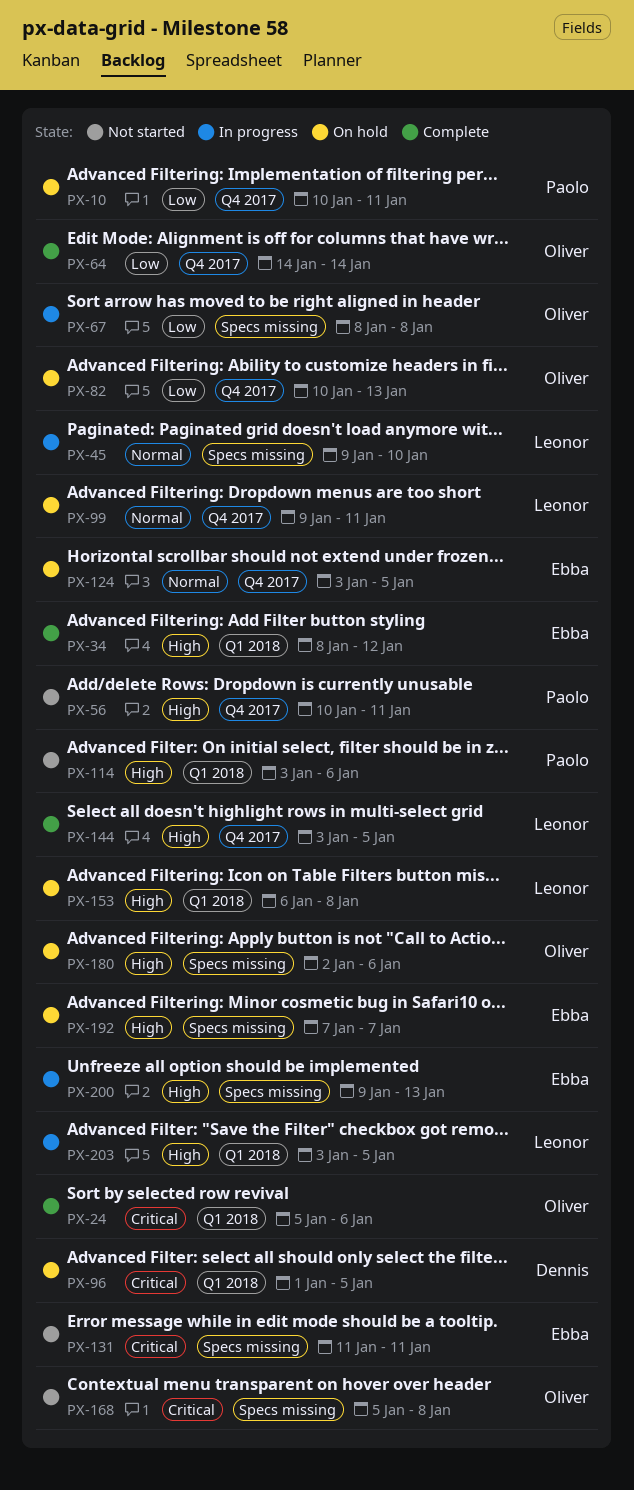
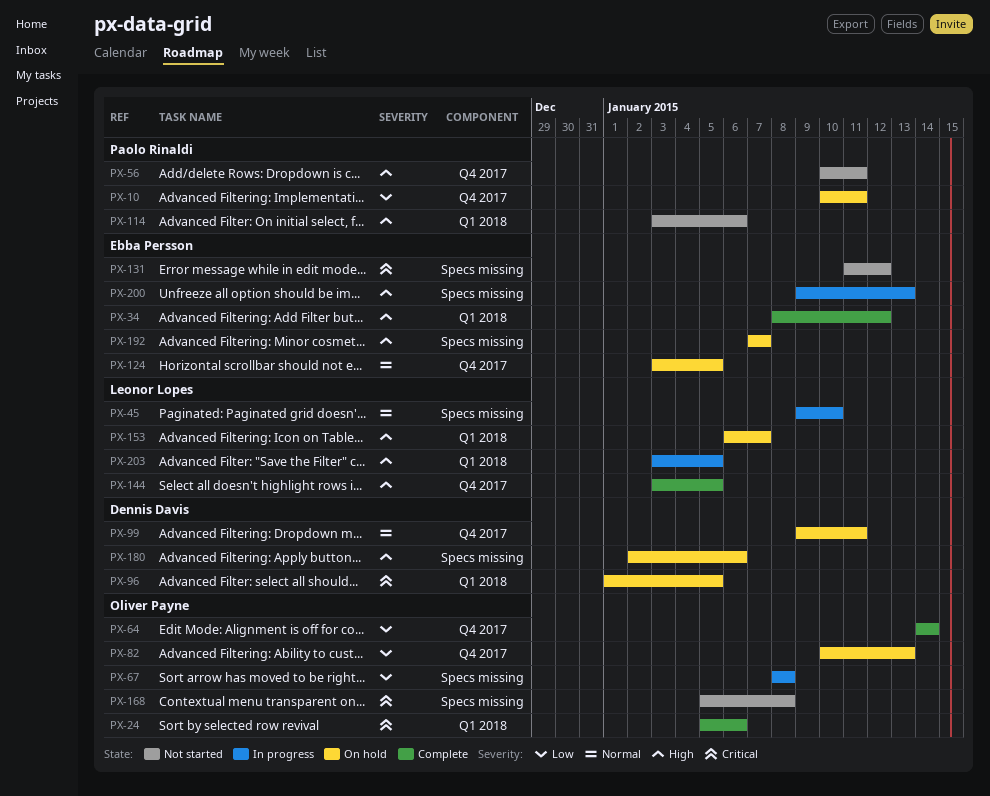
PX-99, owner: Leonor Lopes -> Dennis Davis
PX-131, due: Jan 11 -> Jan 12
PX-153, due: Jan 8 -> Jan 7
PX-180, owner: Oliver Payne -> Dennis Davis

